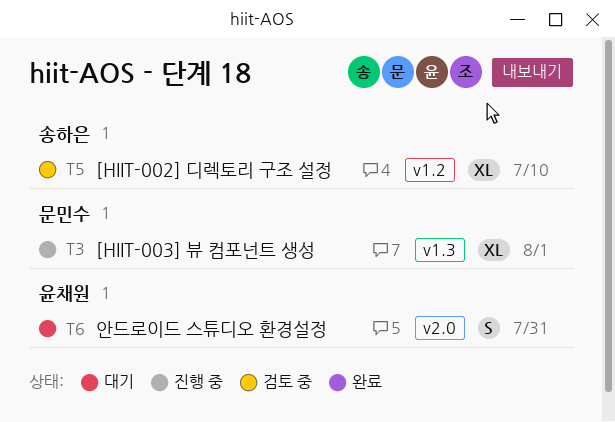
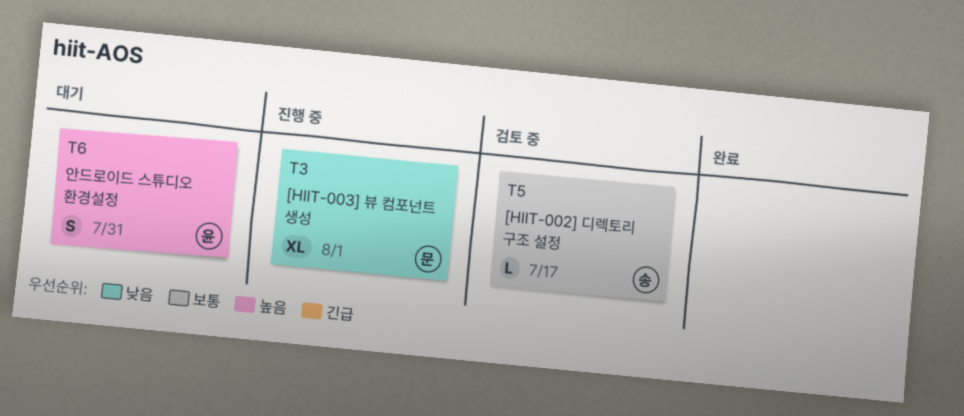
T5, estimate: XL -> L
T5, due: Jul 10 -> Jul 17

